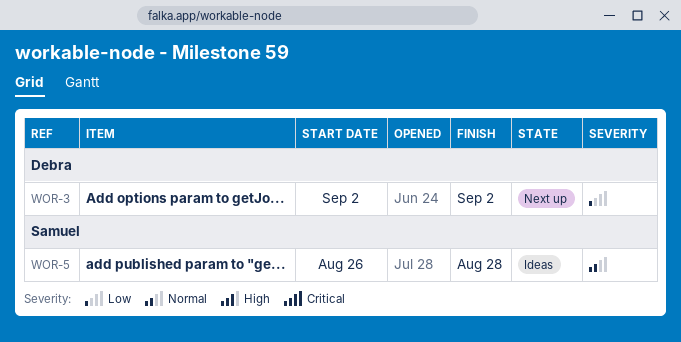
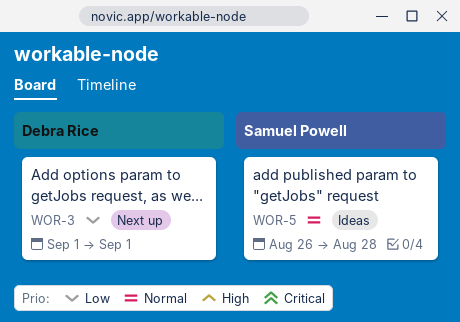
WOR-3, start: Sep 2 -> Sep 1
WOR-3, due: Sep 2 -> Sep 1

